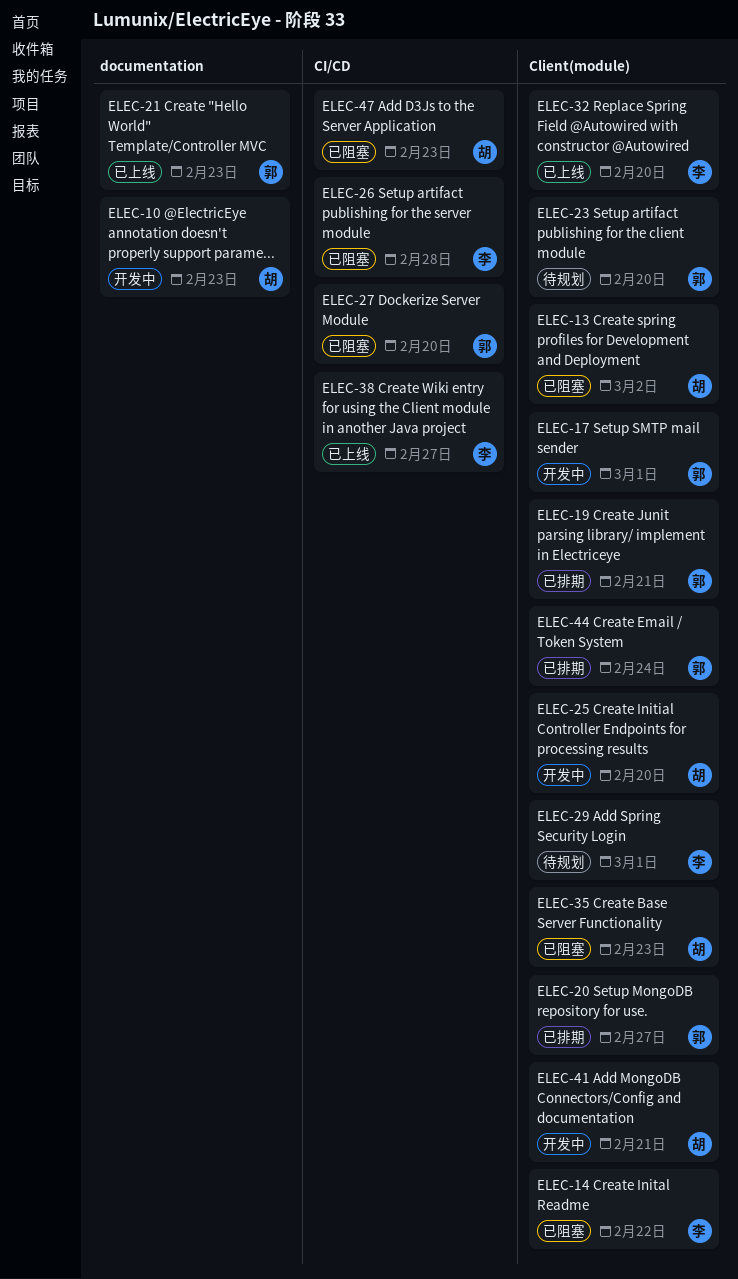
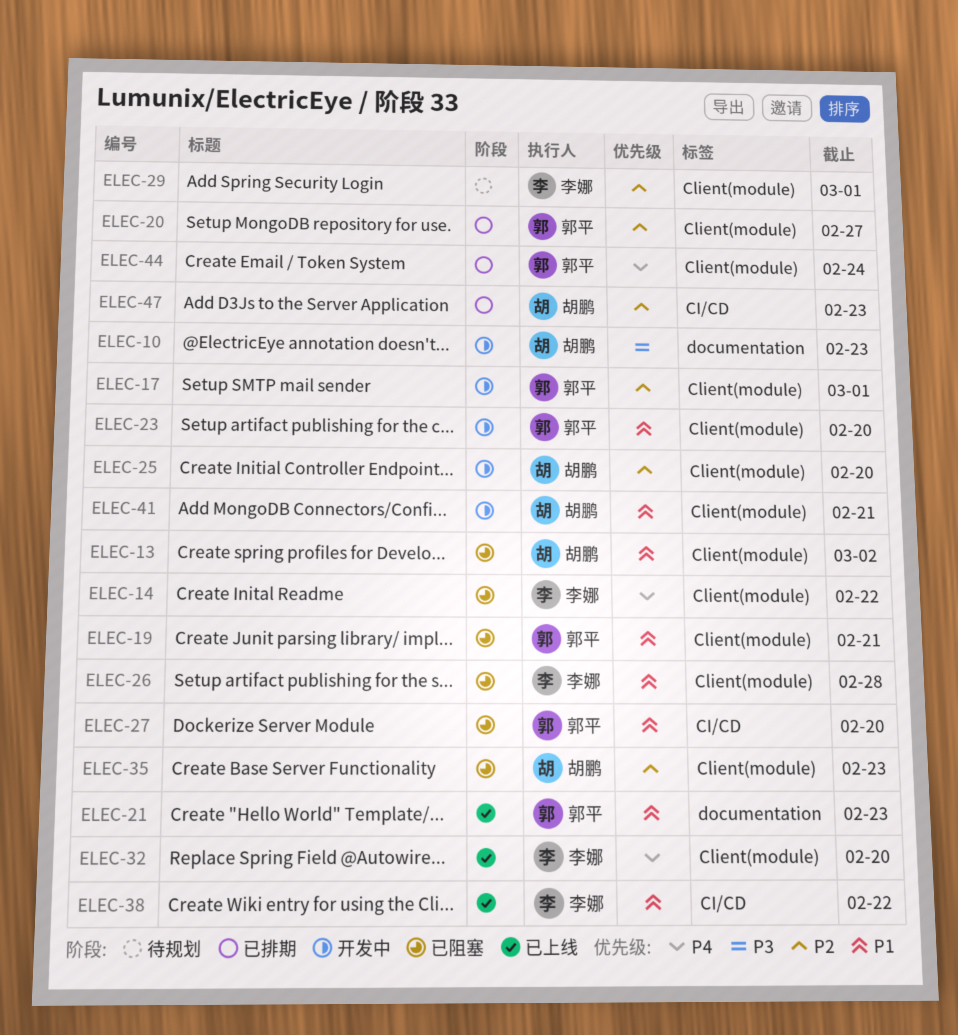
ELEC-19, status: 已排期 -> 已阻塞
ELEC-23, status: 待规划 -> 开发中
ELEC-26, label: CI/CD -> Client(module)
ELEC-38, due: Feb 27 -> Feb 22
ELEC-47, status: 已阻塞 -> 已排期

